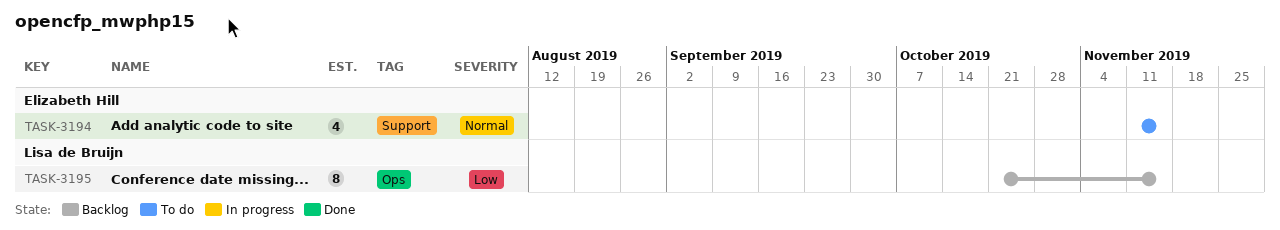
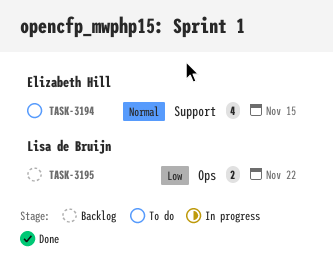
TASK-3195, estimate: 8 -> 2
TASK-3195, due: Nov 15 -> Nov 22

